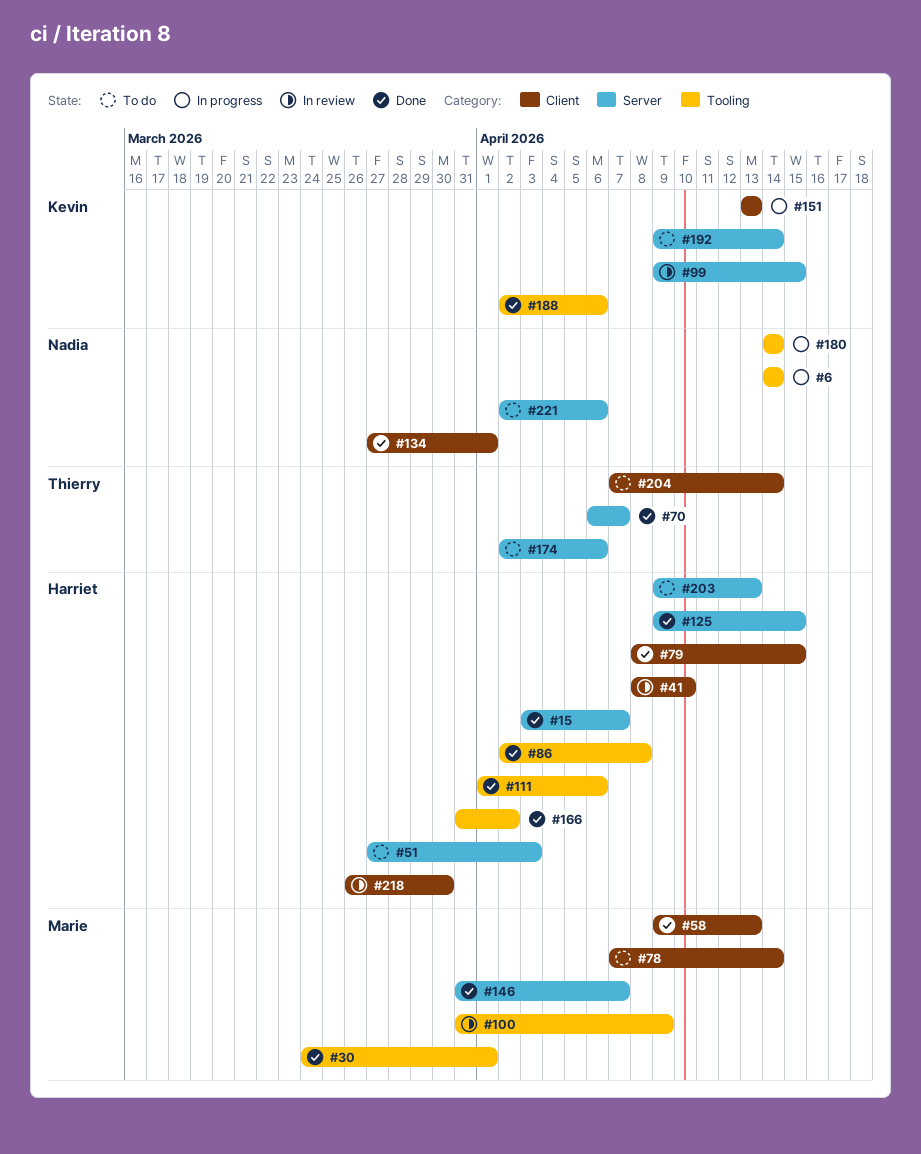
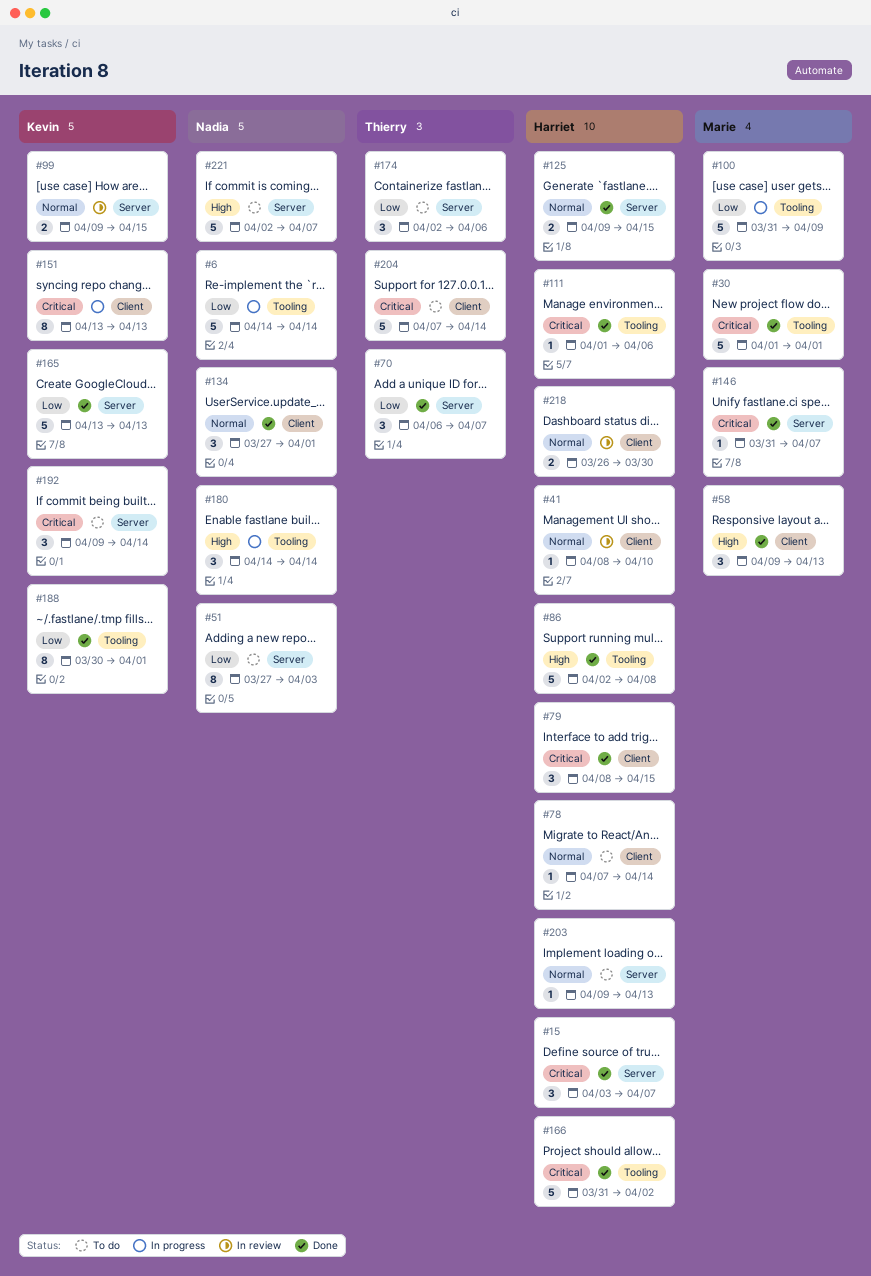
#30, start: Mar 24 -> Apr 1
#51, owner: Harriet -> Nadia
#78, owner: Marie -> Harriet
#100, status: In review -> In progress
#165: none -> present
#188, start: Apr 2 -> Mar 30
#188, due: Apr 6 -> Apr 1
#221, due: Apr 6 -> Apr 7

